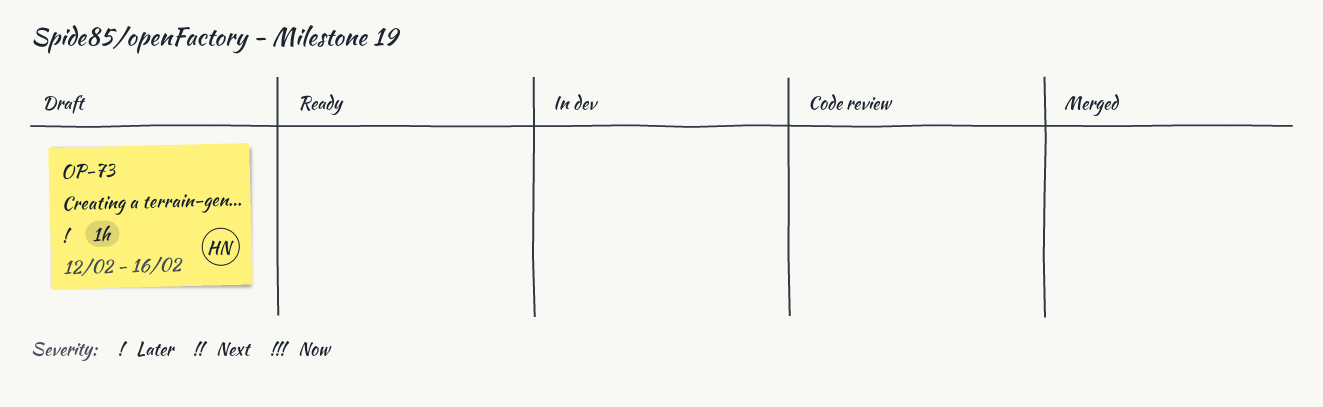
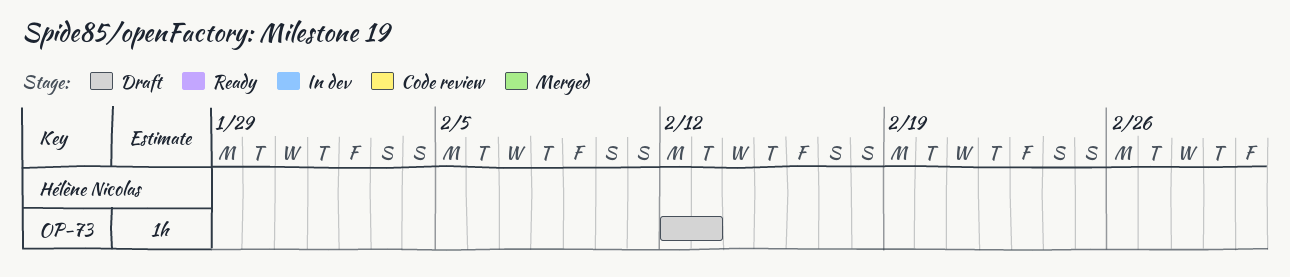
OP-73, due: Feb 16 -> Feb 13

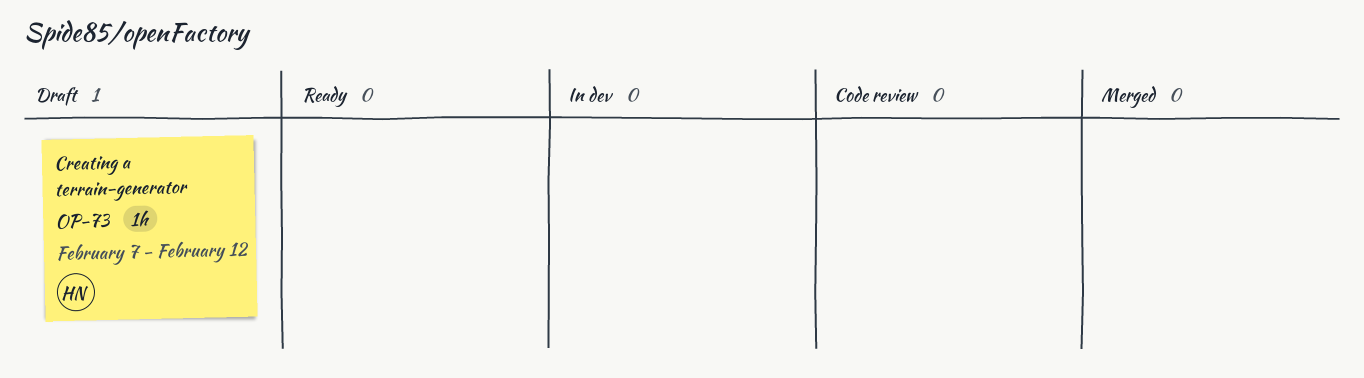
OP-73, start: Feb 12 -> Feb 7
OP-73, due: Feb 13 -> Feb 12

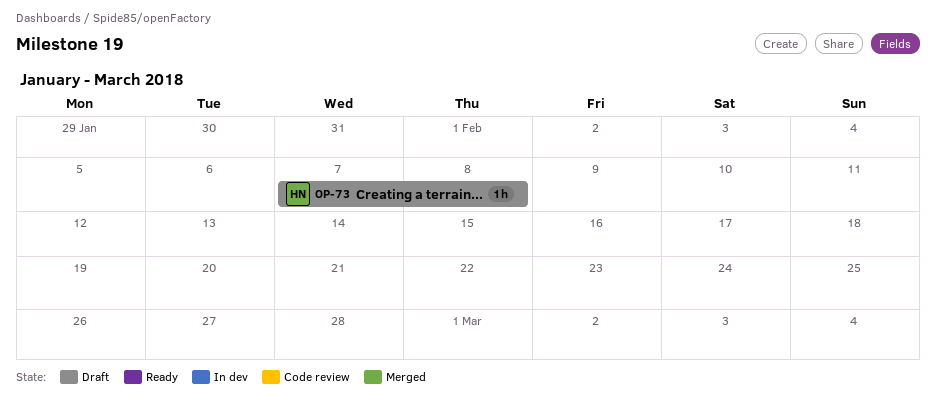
OP-73, due: Feb 12 -> Feb 8

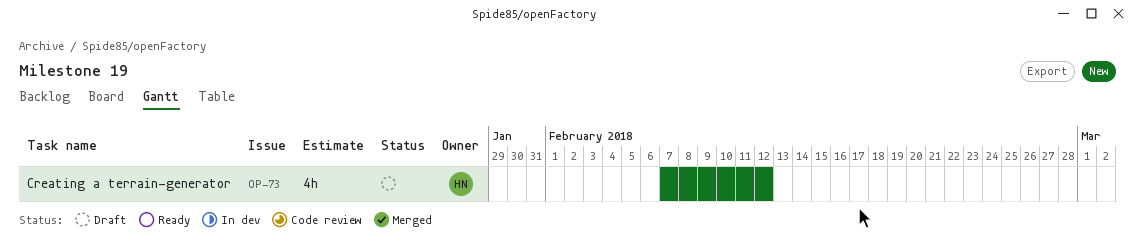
OP-73, estimate: 1h -> 4h
OP-73, due: Feb 8 -> Feb 12

